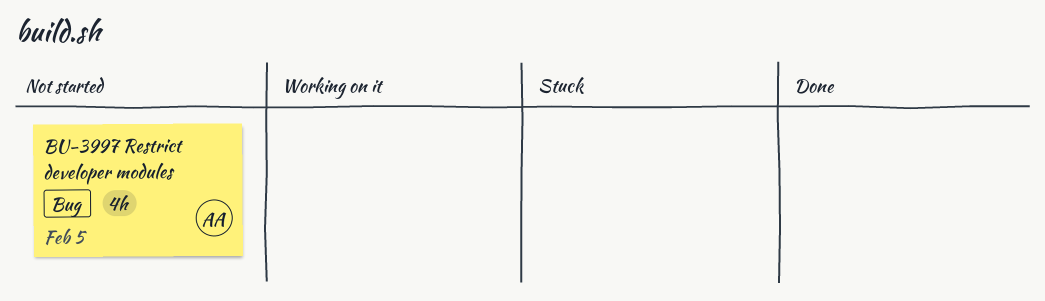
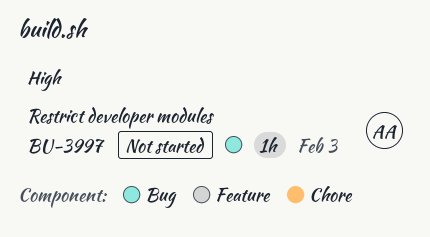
BU-3997, estimate: 4h -> 1h
BU-3997, due: Feb 5 -> Feb 3

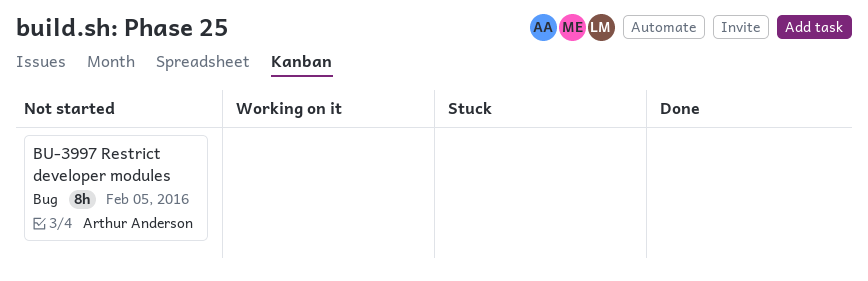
BU-3997, estimate: 1h -> 8h
BU-3997, due: Feb 3 -> Feb 5

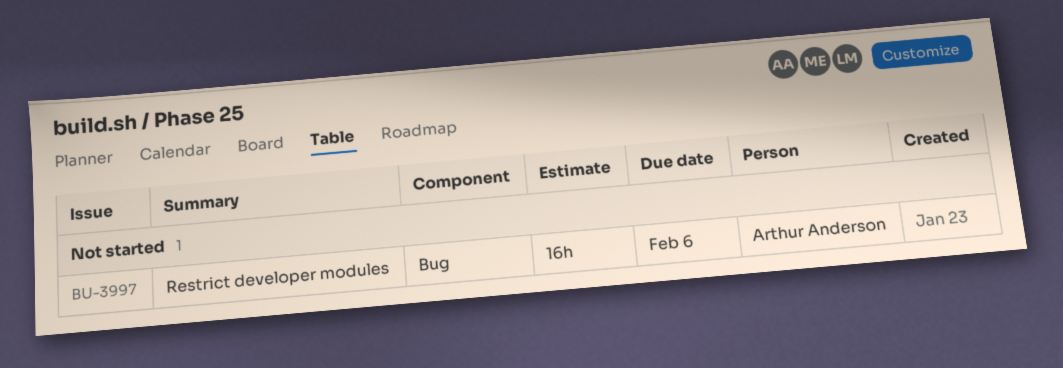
BU-3997, estimate: 8h -> 16h
BU-3997, due: Feb 5 -> Feb 6

